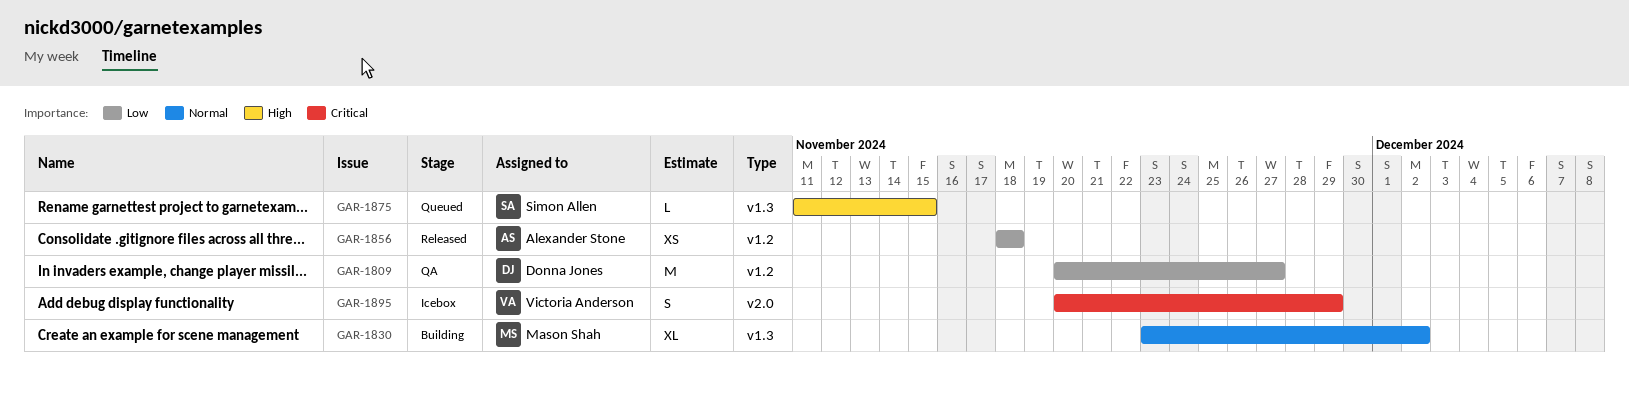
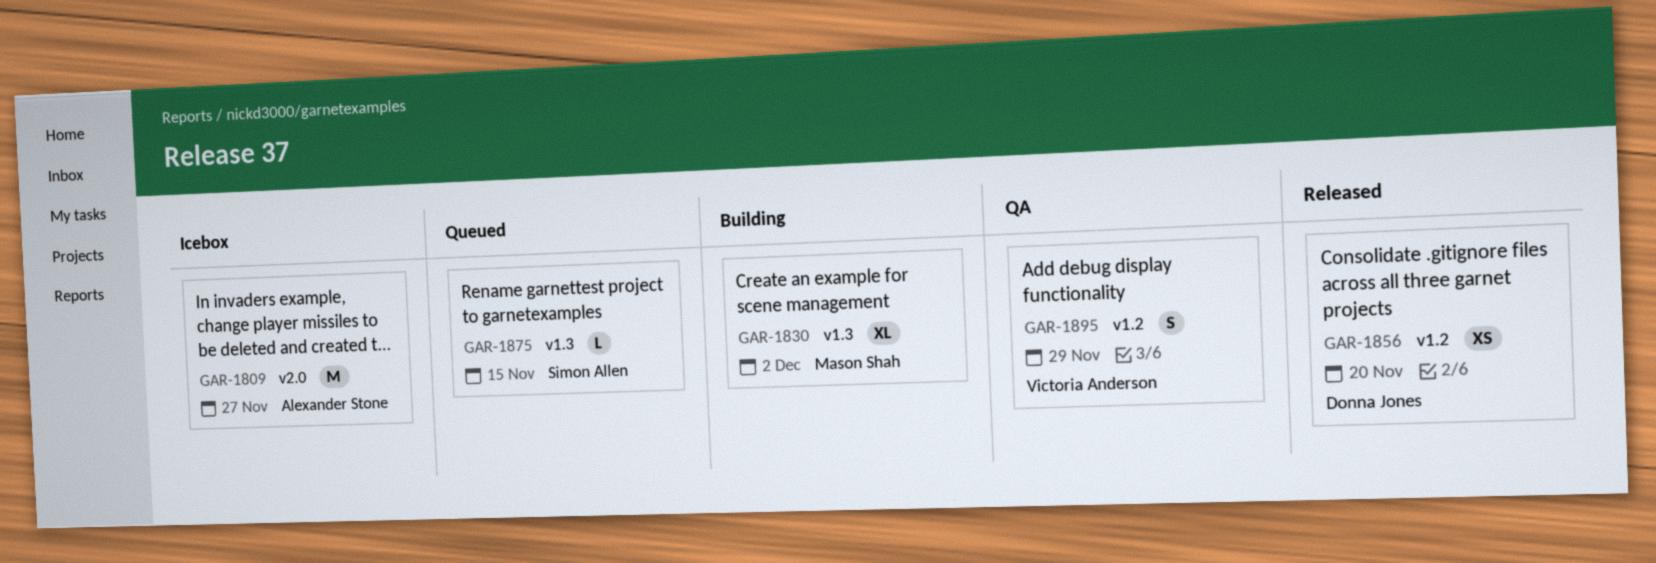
GAR-1809, status: QA -> Icebox
GAR-1809, owner: Donna Jones -> Alexander Stone
GAR-1809, label: v1.2 -> v2.0
GAR-1856, owner: Alexander Stone -> Donna Jones
GAR-1856, due: Nov 18 -> Nov 20
GAR-1895, status: Icebox -> QA
GAR-1895, label: v2.0 -> v1.2

